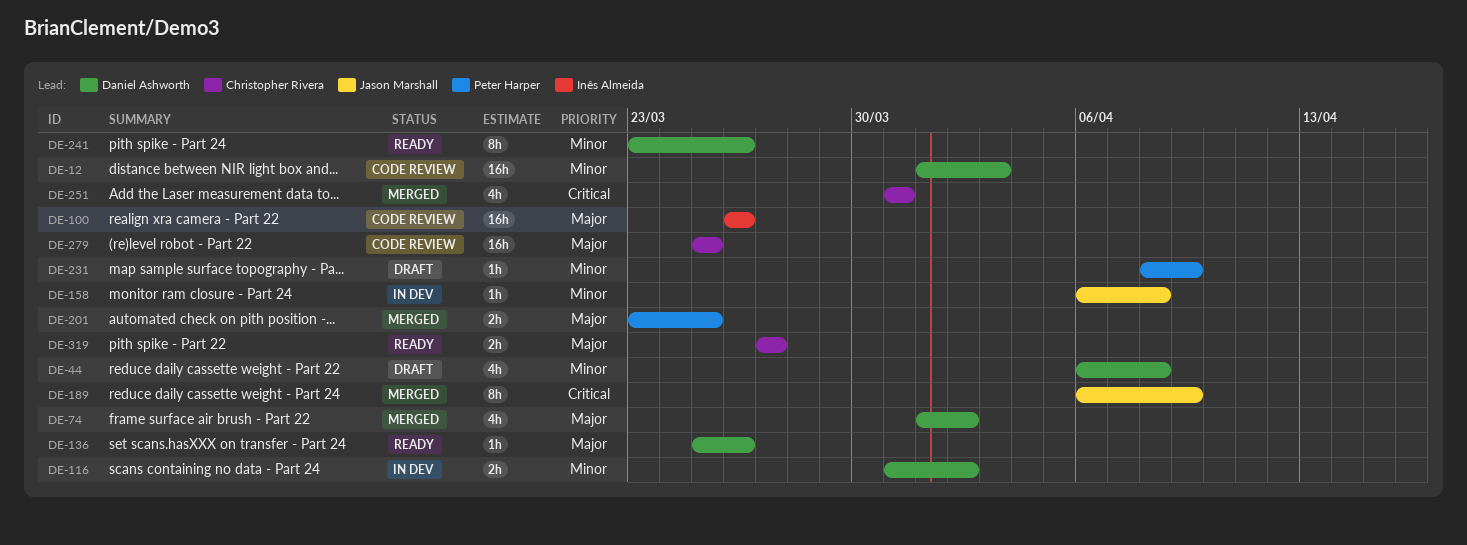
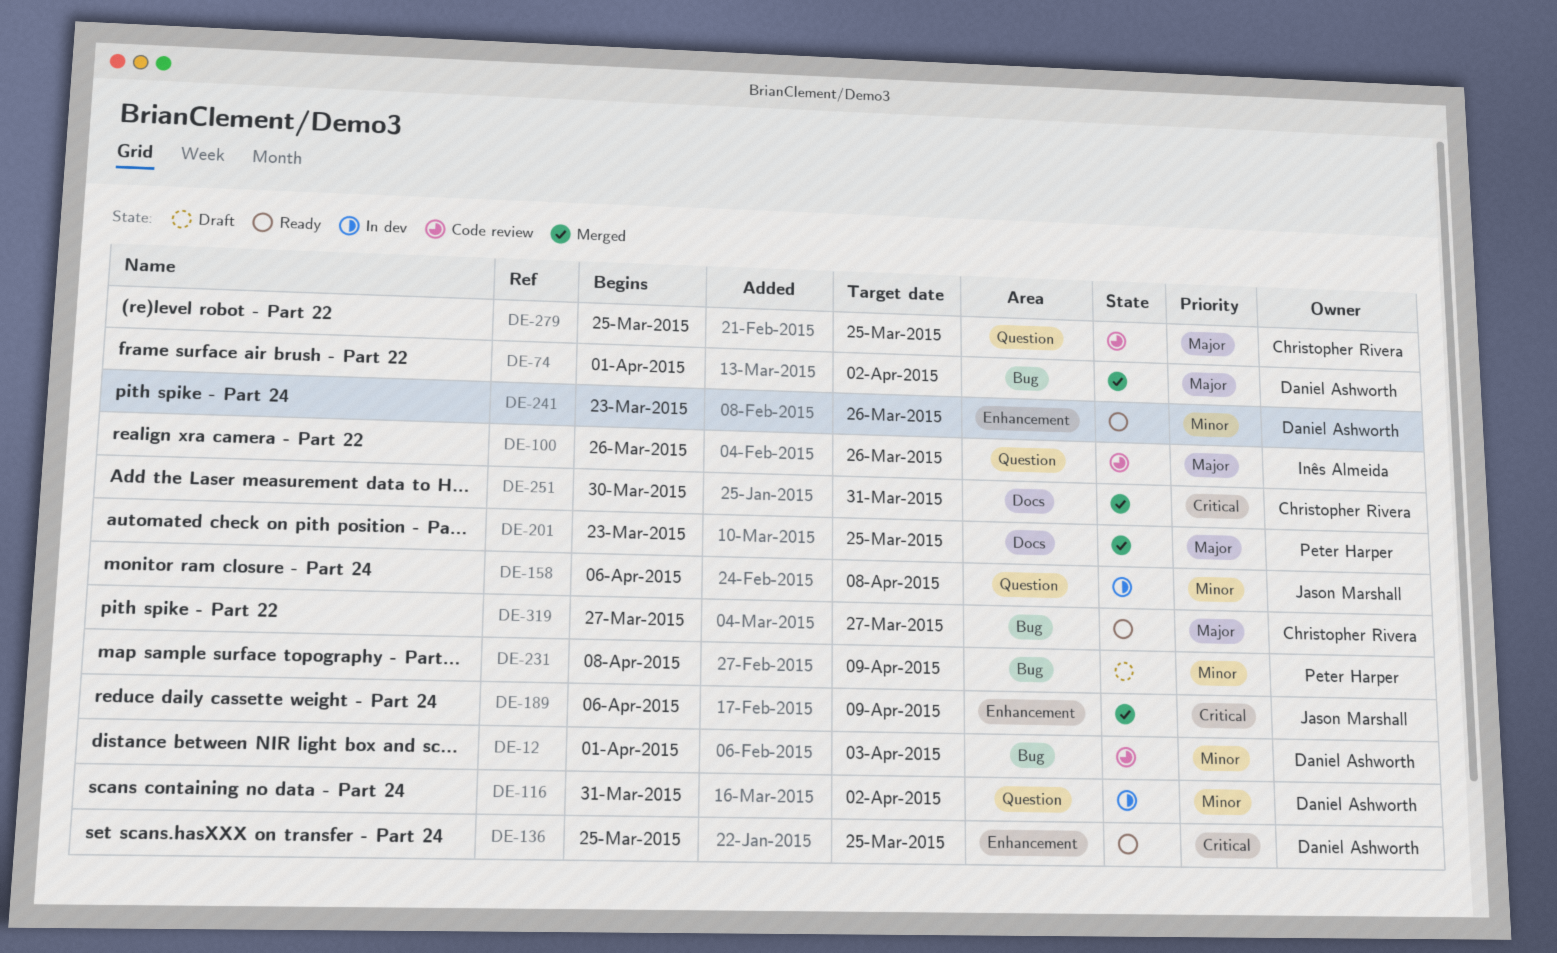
DE-44: present -> none
DE-136, priority: Major -> Critical
DE-136, due: Mar 26 -> Mar 25
DE-251, start: Mar 31 -> Mar 30

